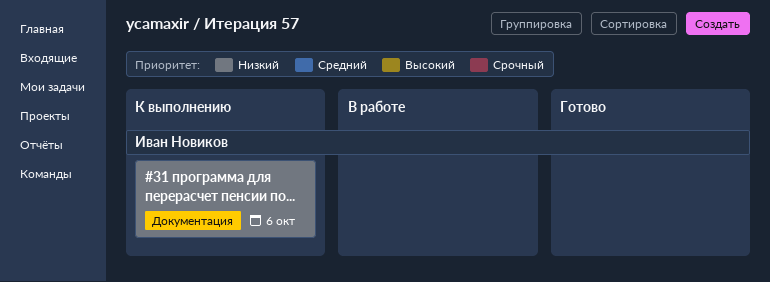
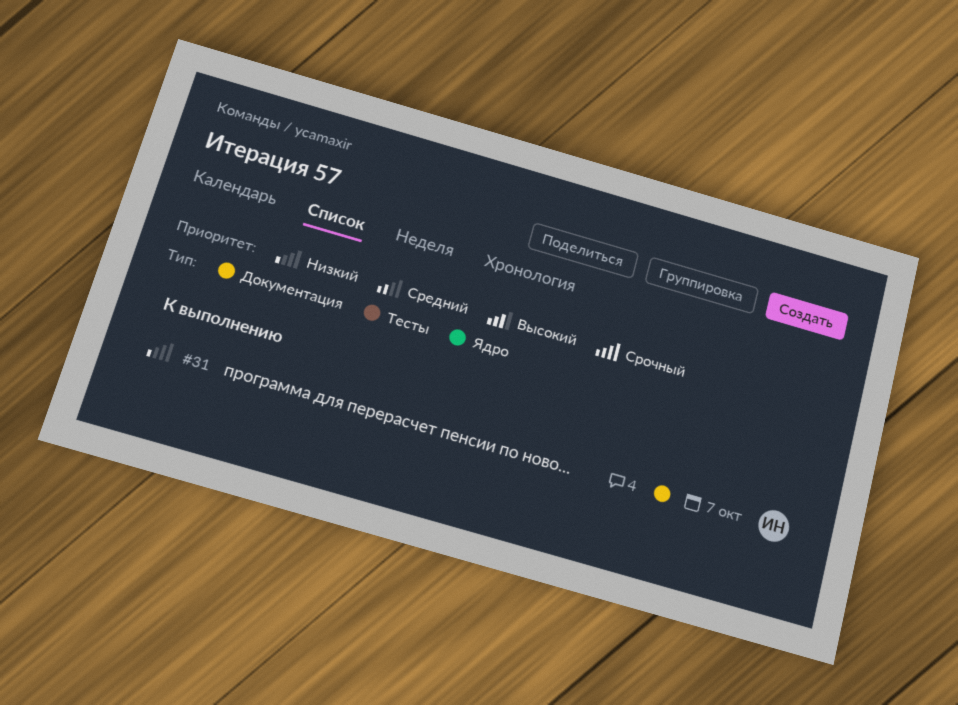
#31, due: Oct 6 -> Oct 7

